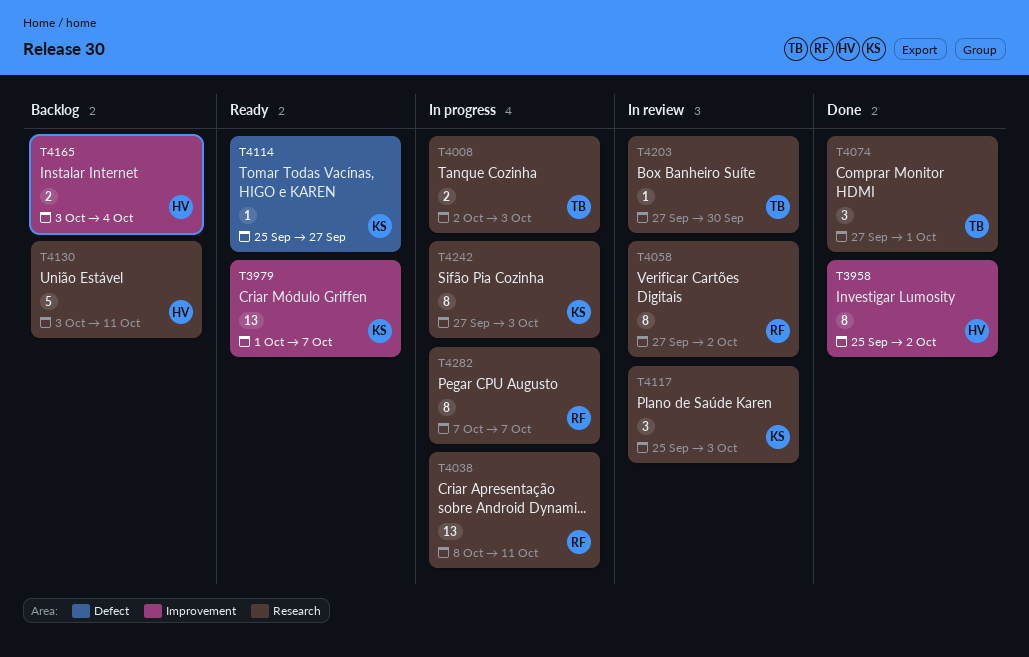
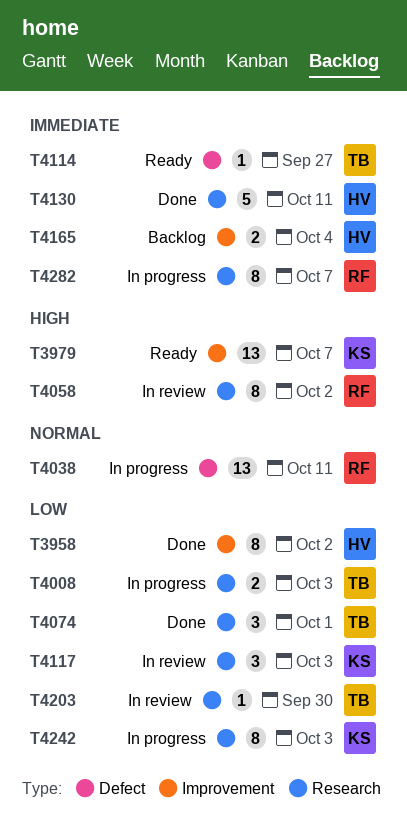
T4038, label: Research -> Defect
T4114, owner: KS -> TB
T4130, status: Backlog -> Done

